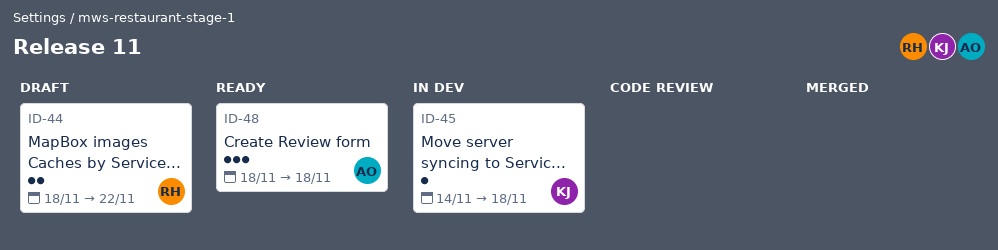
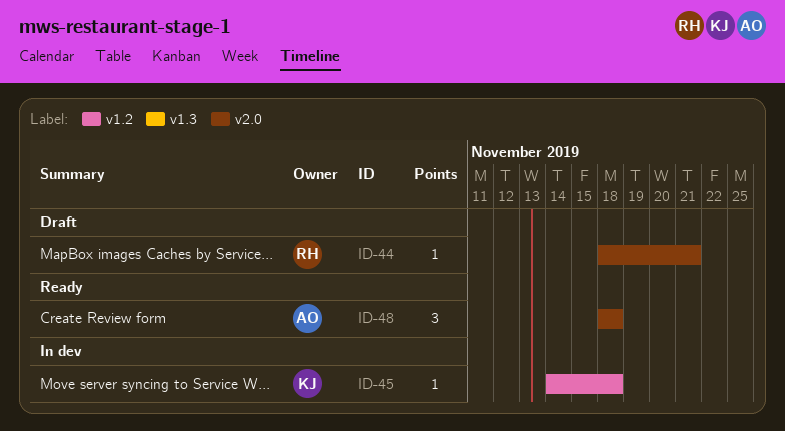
ID-44, estimate: 2 -> 1
ID-44, due: Nov 22 -> Nov 21

